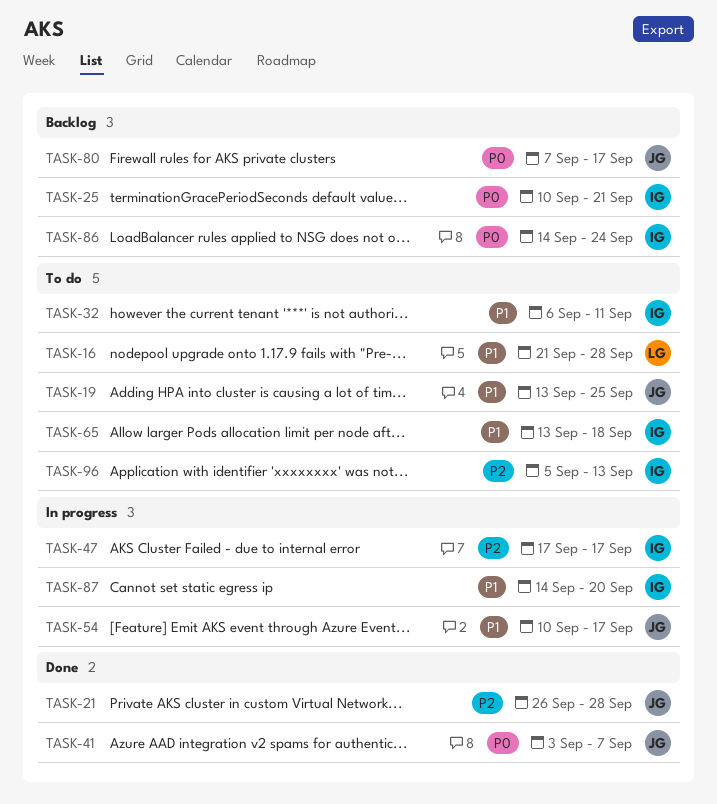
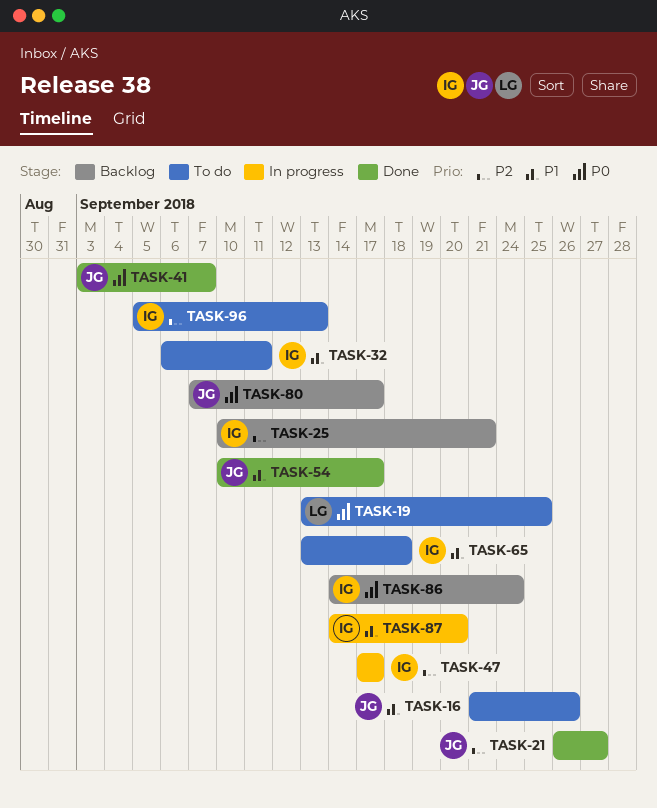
TASK-16, owner: LG -> JG
TASK-16, due: Sep 28 -> Sep 26
TASK-19, owner: JG -> LG
TASK-19, priority: P1 -> P0
TASK-21, due: Sep 28 -> Sep 27
TASK-25, priority: P0 -> P2
TASK-54, status: In progress -> Done

